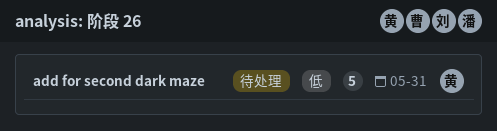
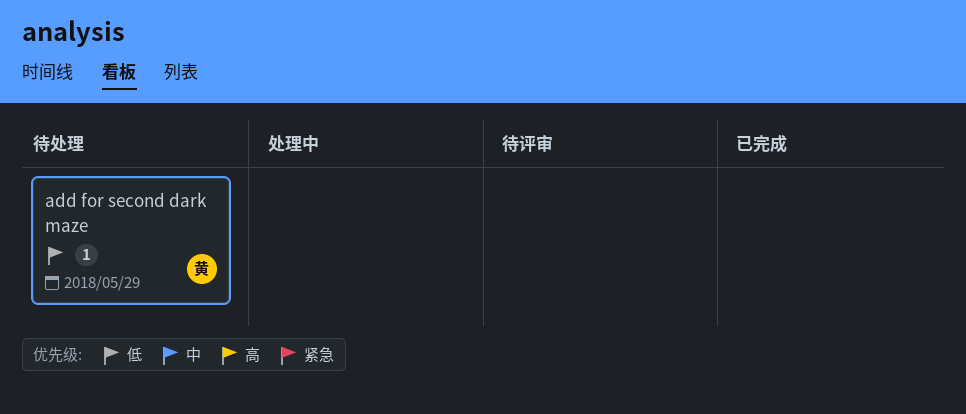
add for second dark maze, estimate: 5 -> 1
add for second dark maze, due: May 31 -> May 29

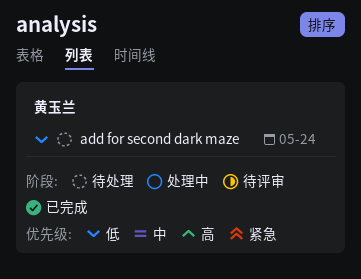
add for second dark maze, due: May 29 -> May 24

